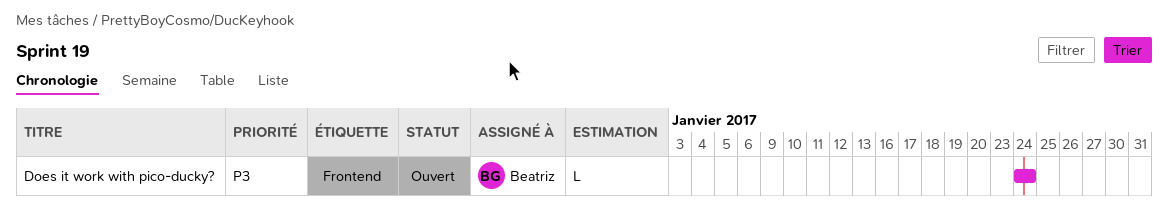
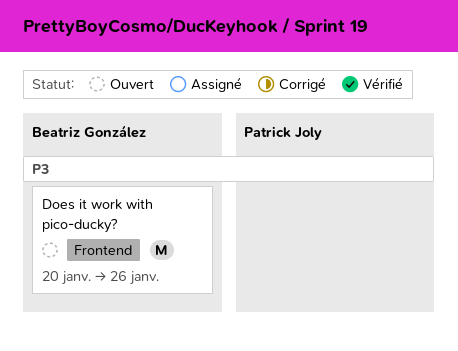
Does it work with pico-ducky?, estimate: L -> M
Does it work with pico-ducky?, start: Jan 24 -> Jan 20
Does it work with pico-ducky?, due: Jan 24 -> Jan 26

